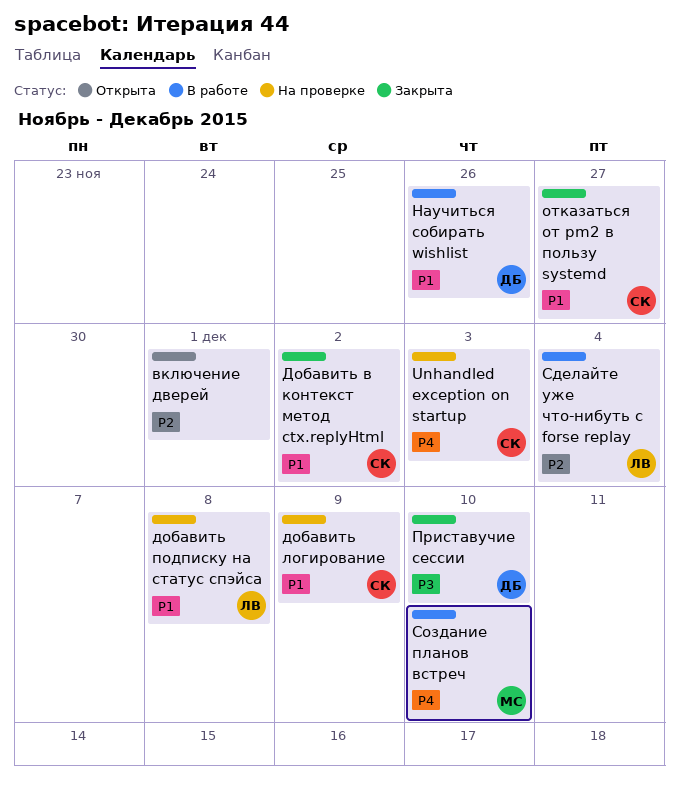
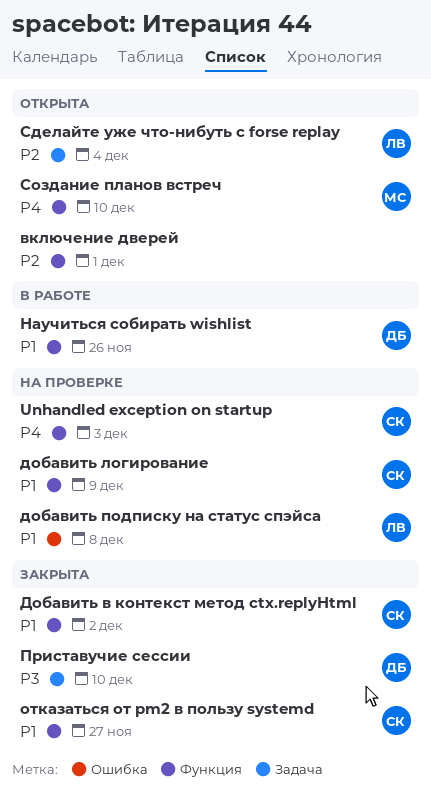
Сделайте уже что-нибуть с forse replay, status: В работе -> Открыта
Создание планов встреч, status: В работе -> Открыта

